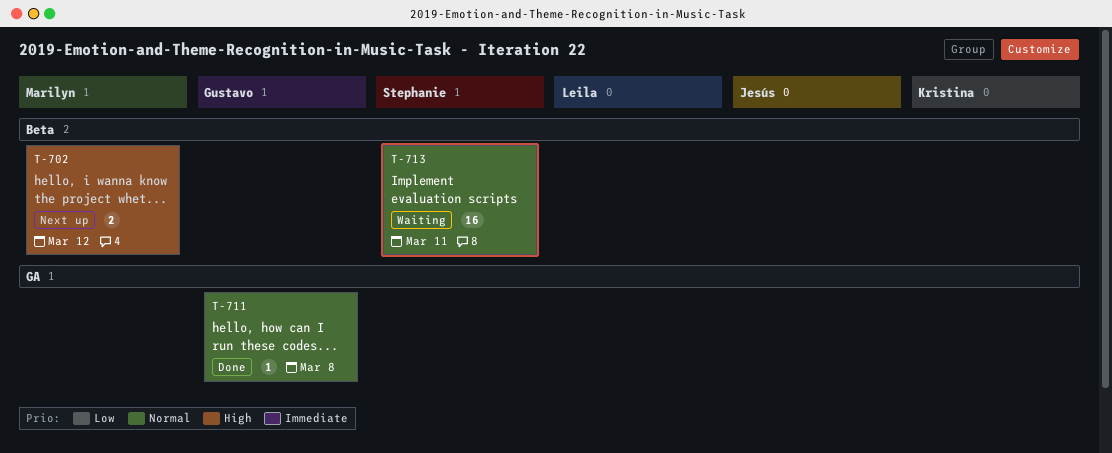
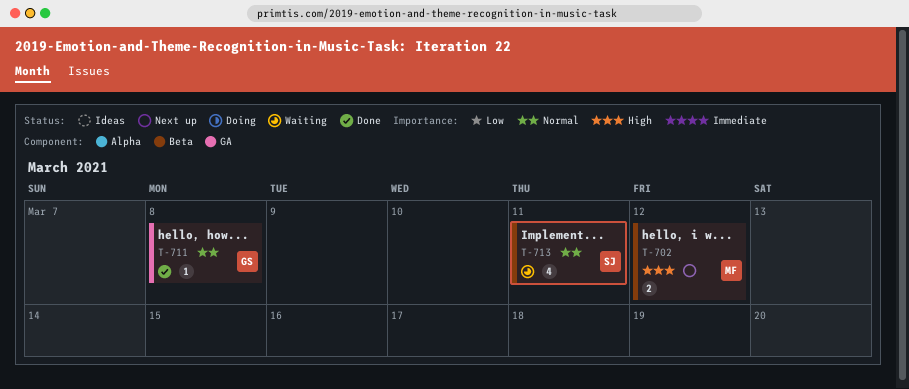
T-713, estimate: 16 -> 4

